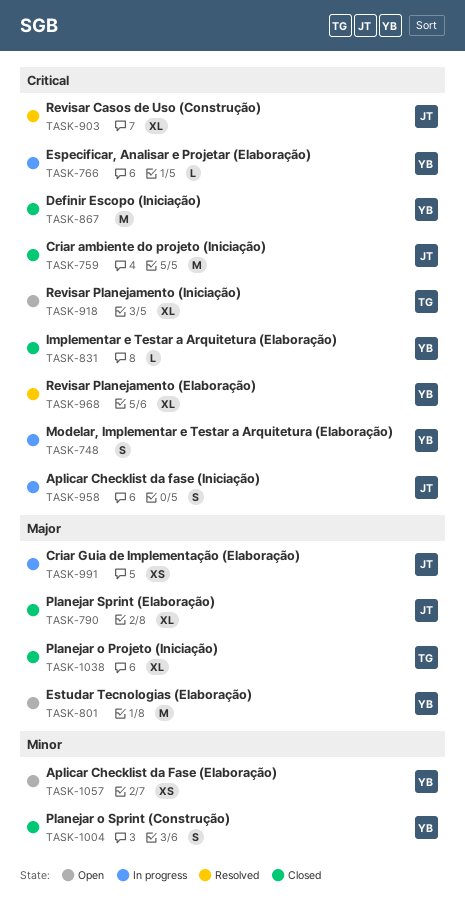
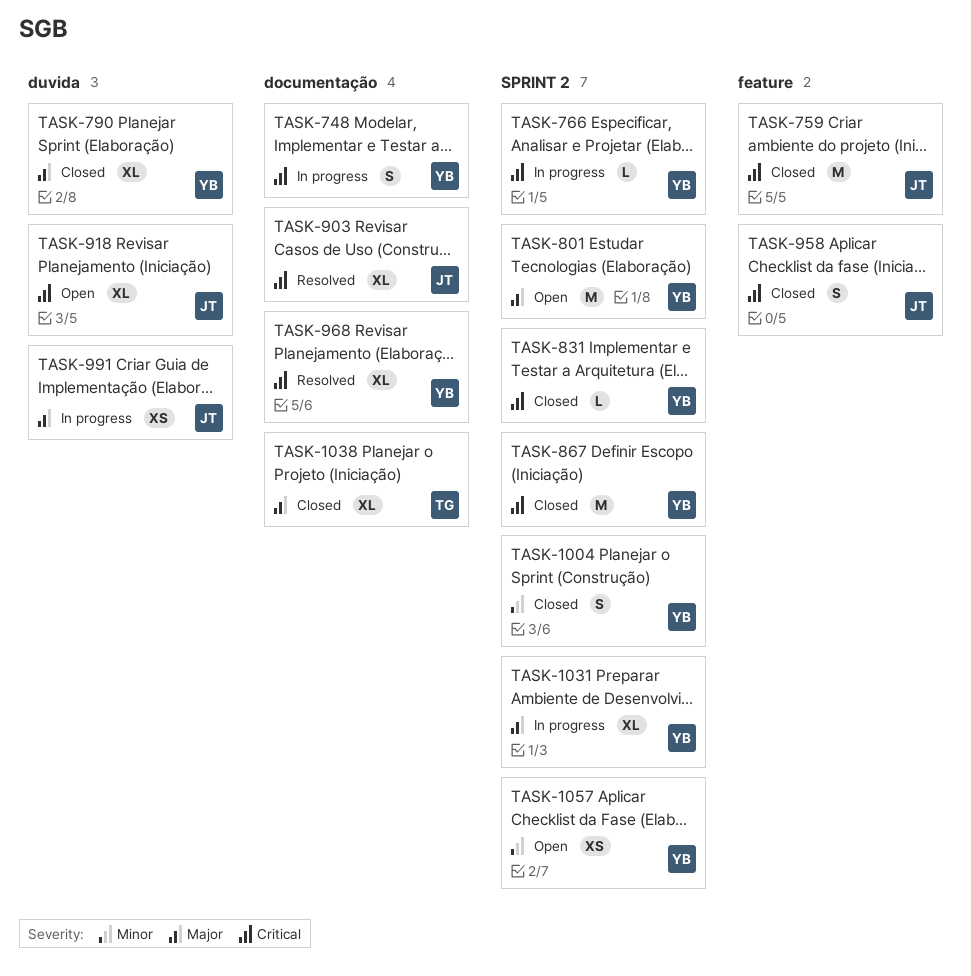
TASK-790, owner: JT -> YB
TASK-918, owner: TG -> JT
TASK-958, status: In progress -> Closed
TASK-1031: none -> present

